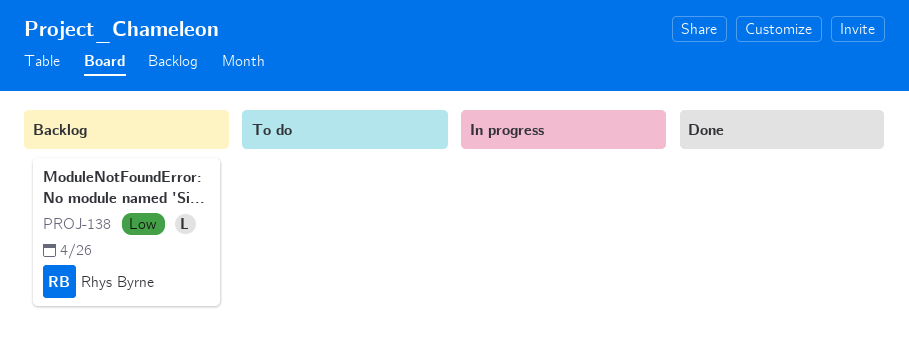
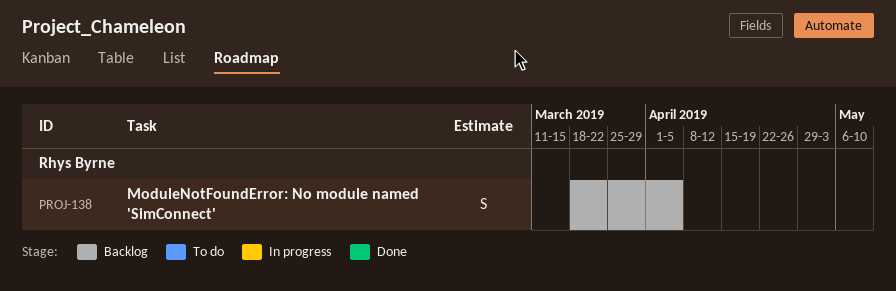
PROJ-138, estimate: L -> S
PROJ-138, due: Apr 26 -> Apr 5

